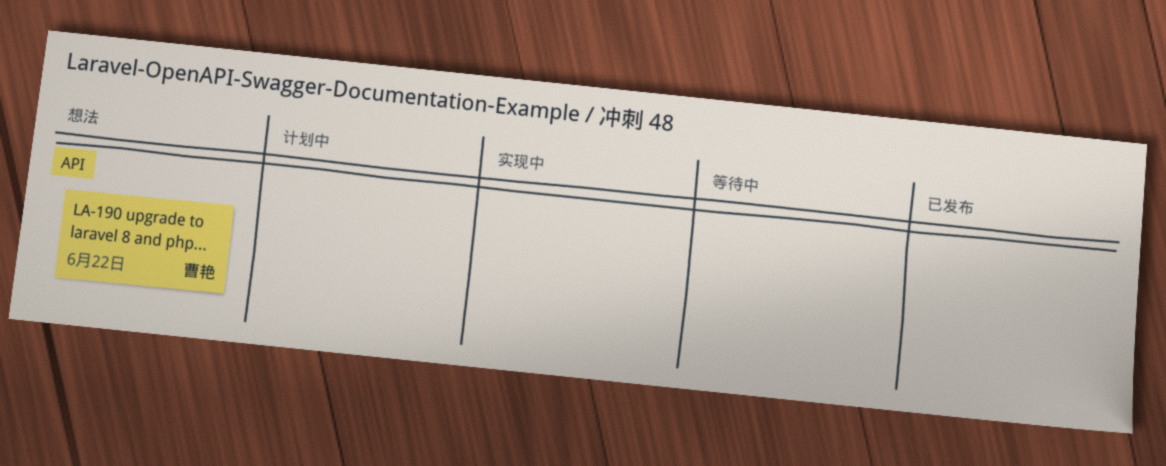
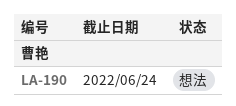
LA-190, due: Jun 22 -> Jun 24

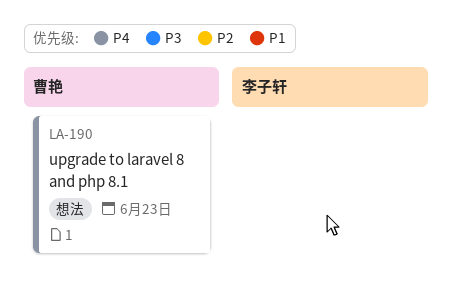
LA-190, due: Jun 24 -> Jun 23

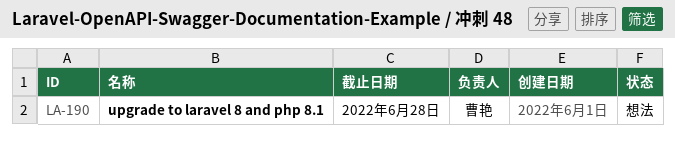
LA-190, due: Jun 23 -> Jun 28

